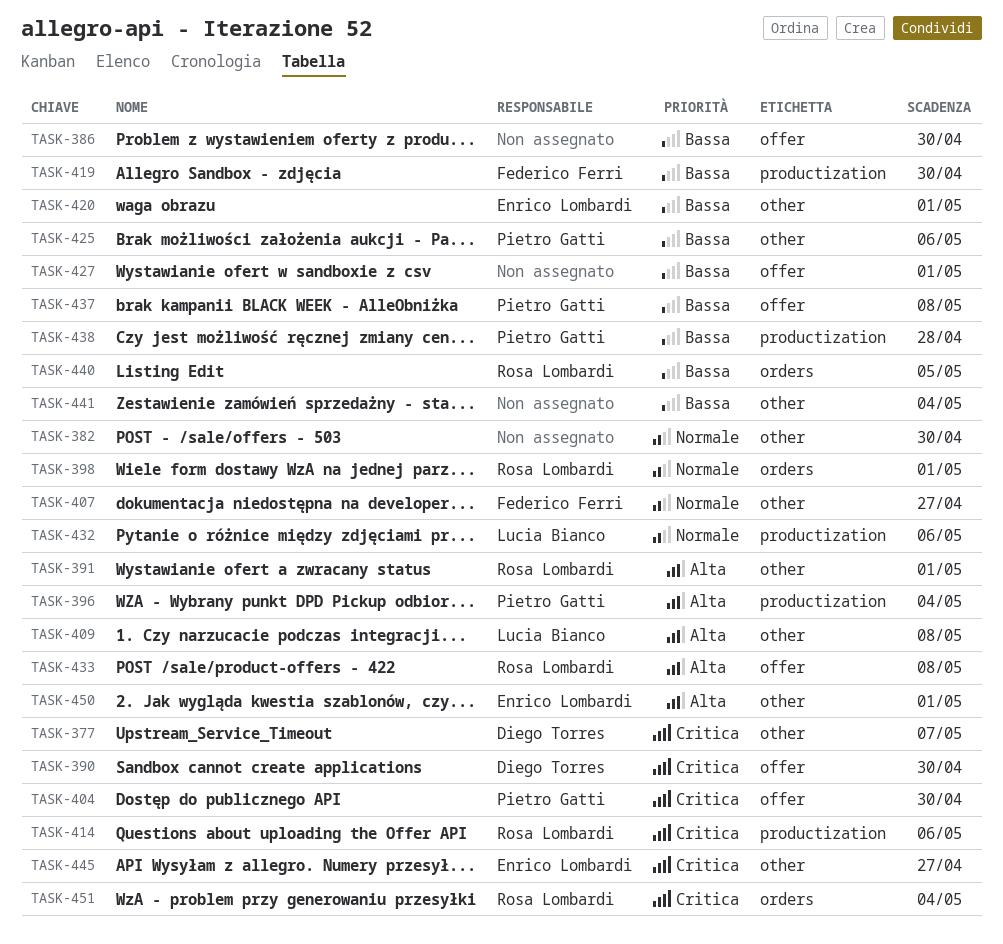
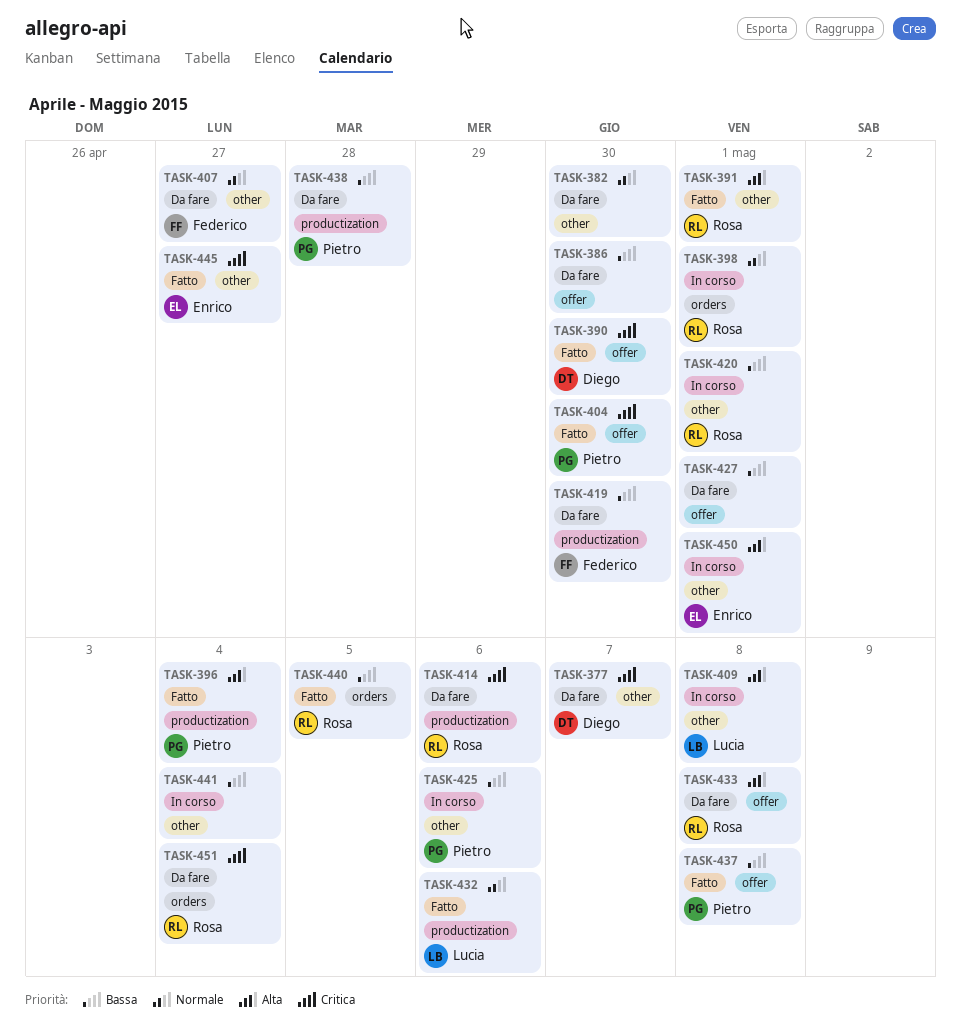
TASK-420, owner: Enrico Lombardi -> Rosa Lombardi

